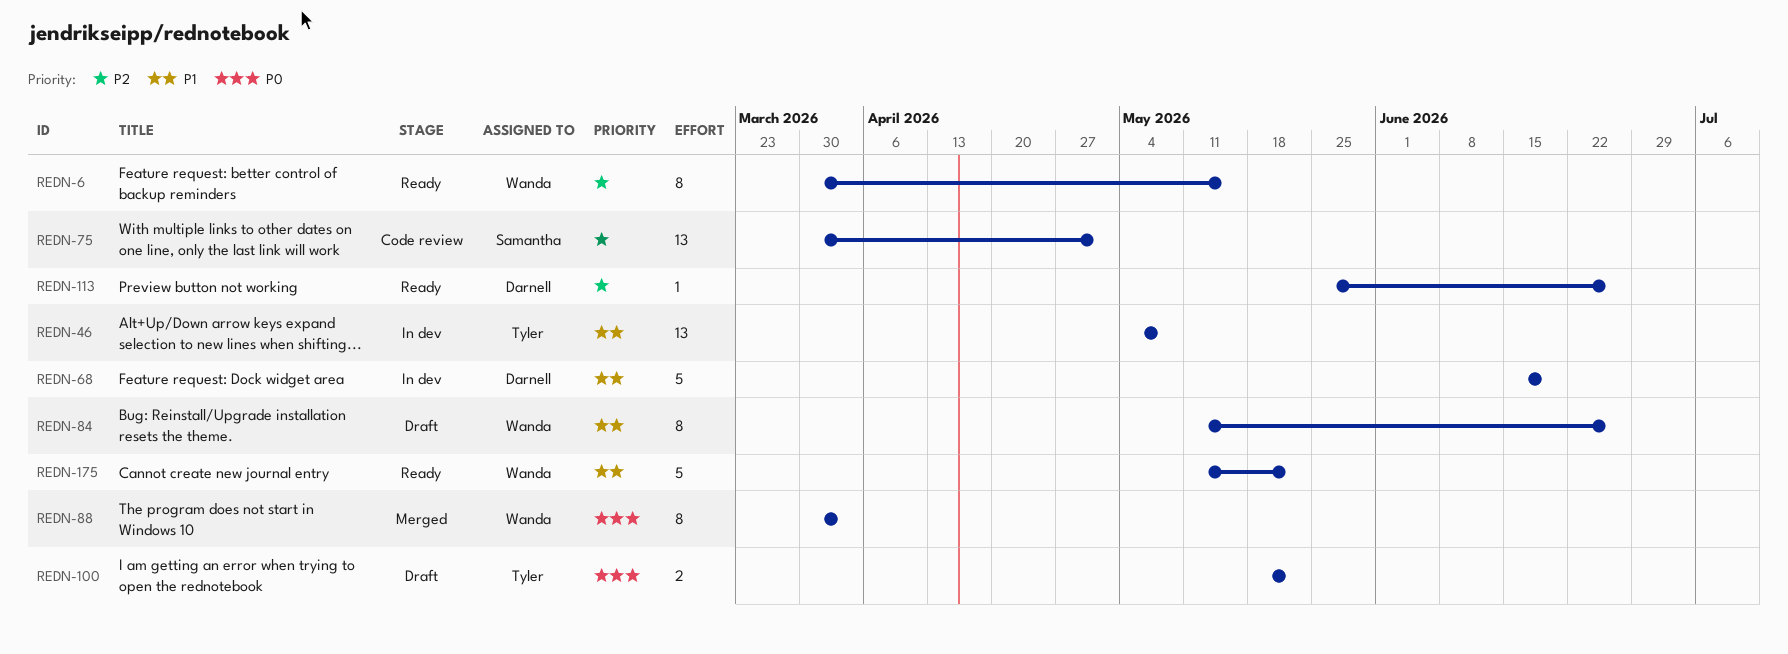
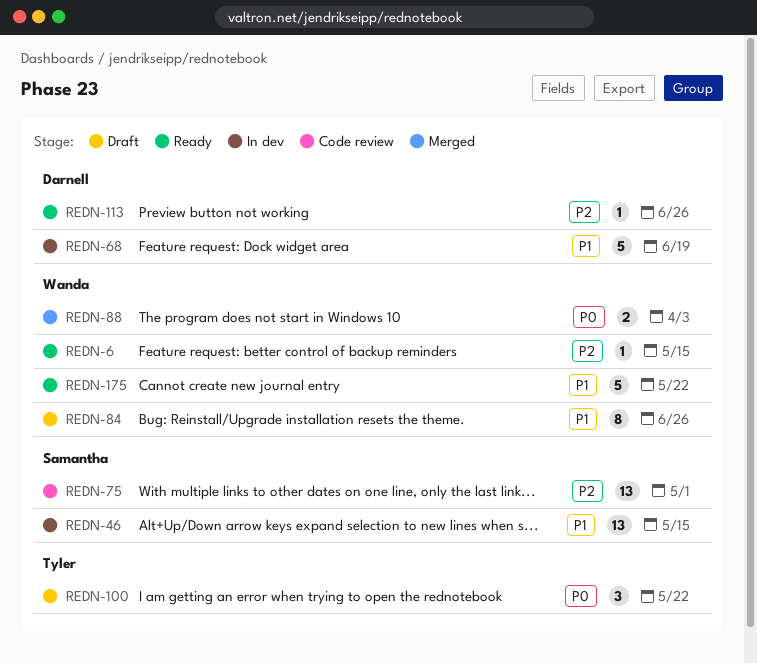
REDN-6, estimate: 8 -> 1
REDN-46, owner: Tyler -> Samantha
REDN-46, due: May 8 -> May 15
REDN-88, estimate: 8 -> 2
REDN-100, estimate: 2 -> 3

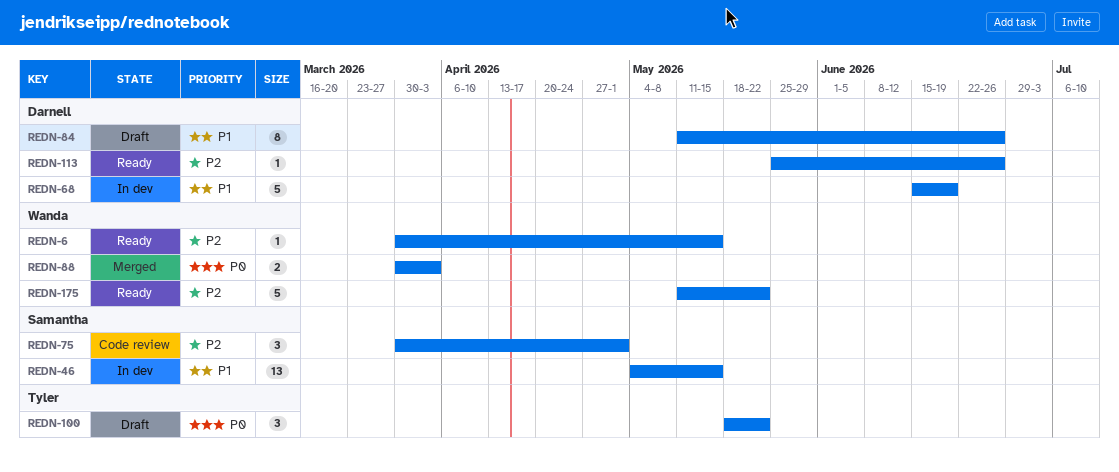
REDN-75, estimate: 13 -> 3
REDN-84, owner: Wanda -> Darnell
REDN-175, priority: P1 -> P2

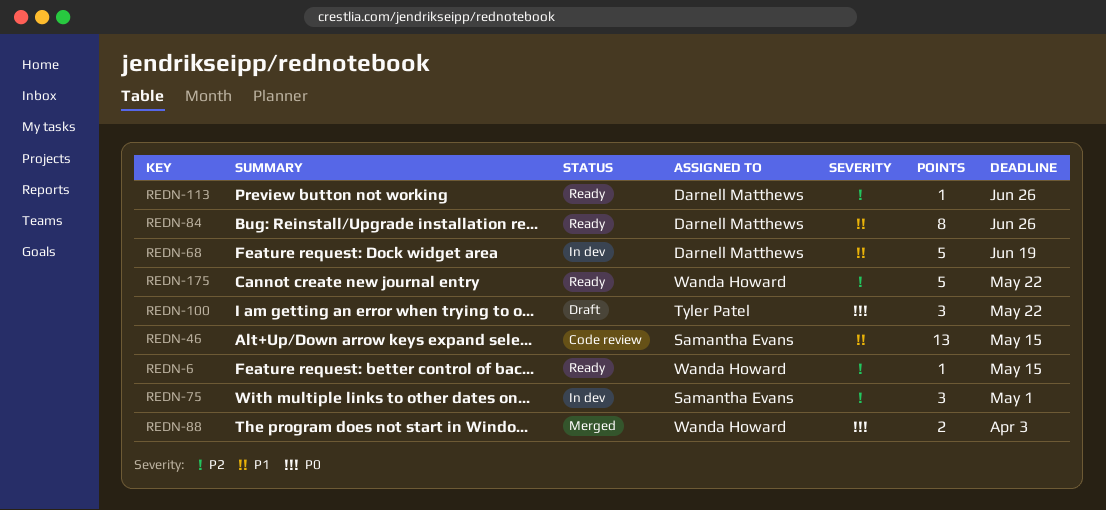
REDN-46, status: In dev -> Code review
REDN-75, status: Code review -> In dev
REDN-84, status: Draft -> Ready

